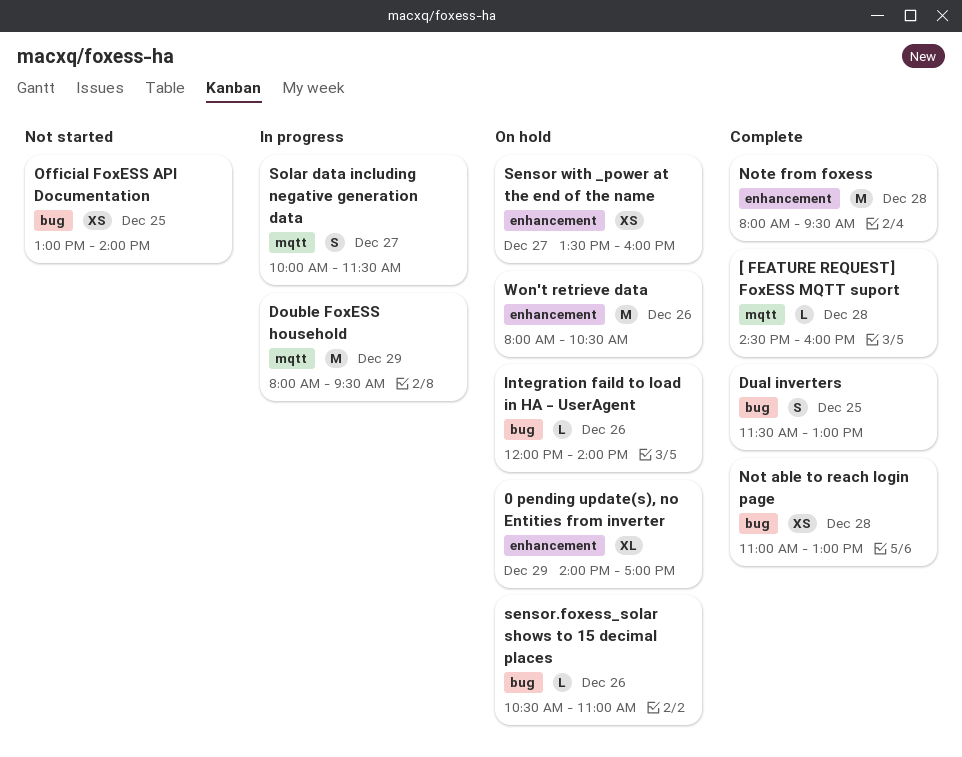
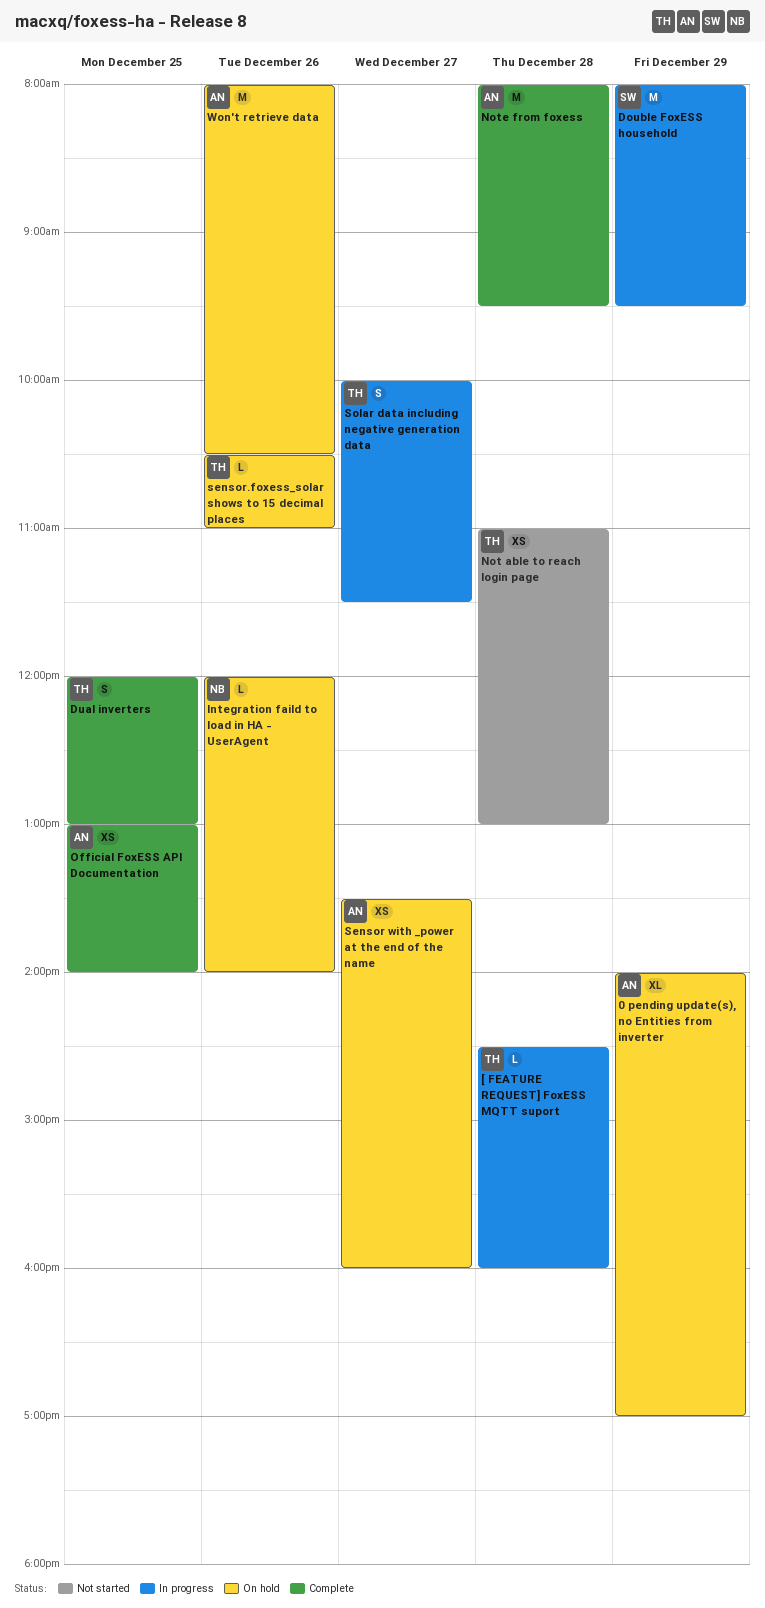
[ FEATURE REQUEST] FoxESS MQTT suport, status: Complete -> In progress
Dual inverters, begins: 11:30 -> 12:00
Not able to reach login page, status: Complete -> Not started
Official FoxESS API Documentation, status: Not started -> Complete

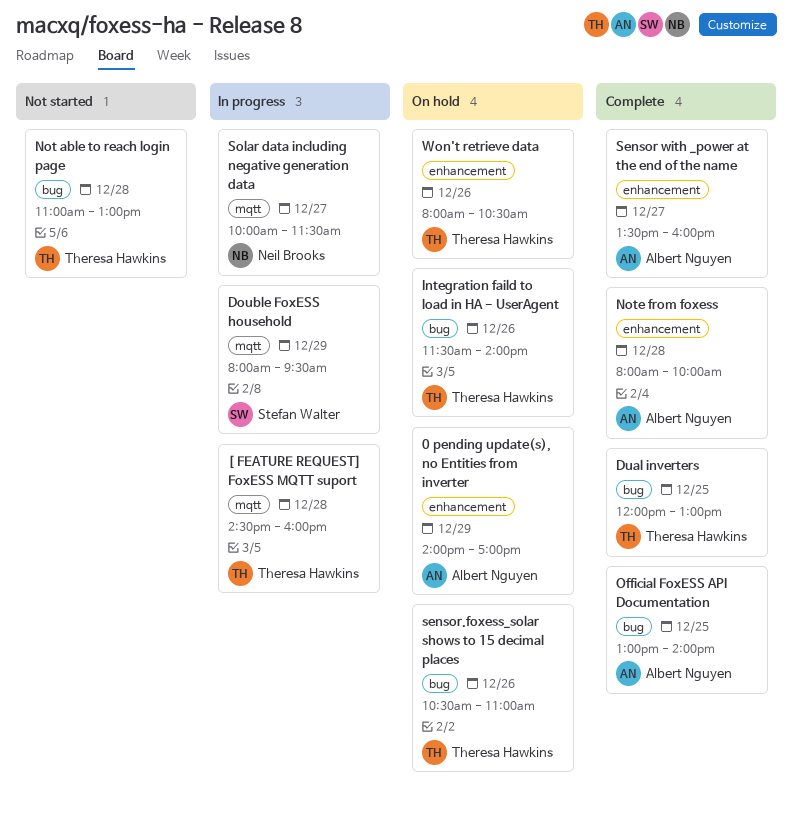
Integration faild to load in HA - UserAgent, owner: Neil Brooks -> Theresa Hawkins
Integration faild to load in HA - UserAgent, begins: 12:00 -> 11:30
Note from foxess, ends: 09:30 -> 10:00
Sensor with _power at the end of the name, status: On hold -> Complete
Solar data including negative generation data, owner: Theresa Hawkins -> Neil Brooks
Won't retrieve data, owner: Albert Nguyen -> Theresa Hawkins

